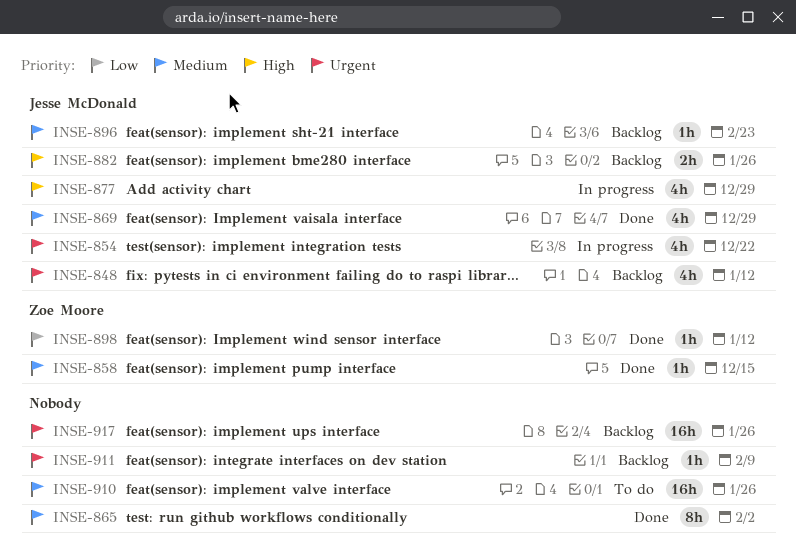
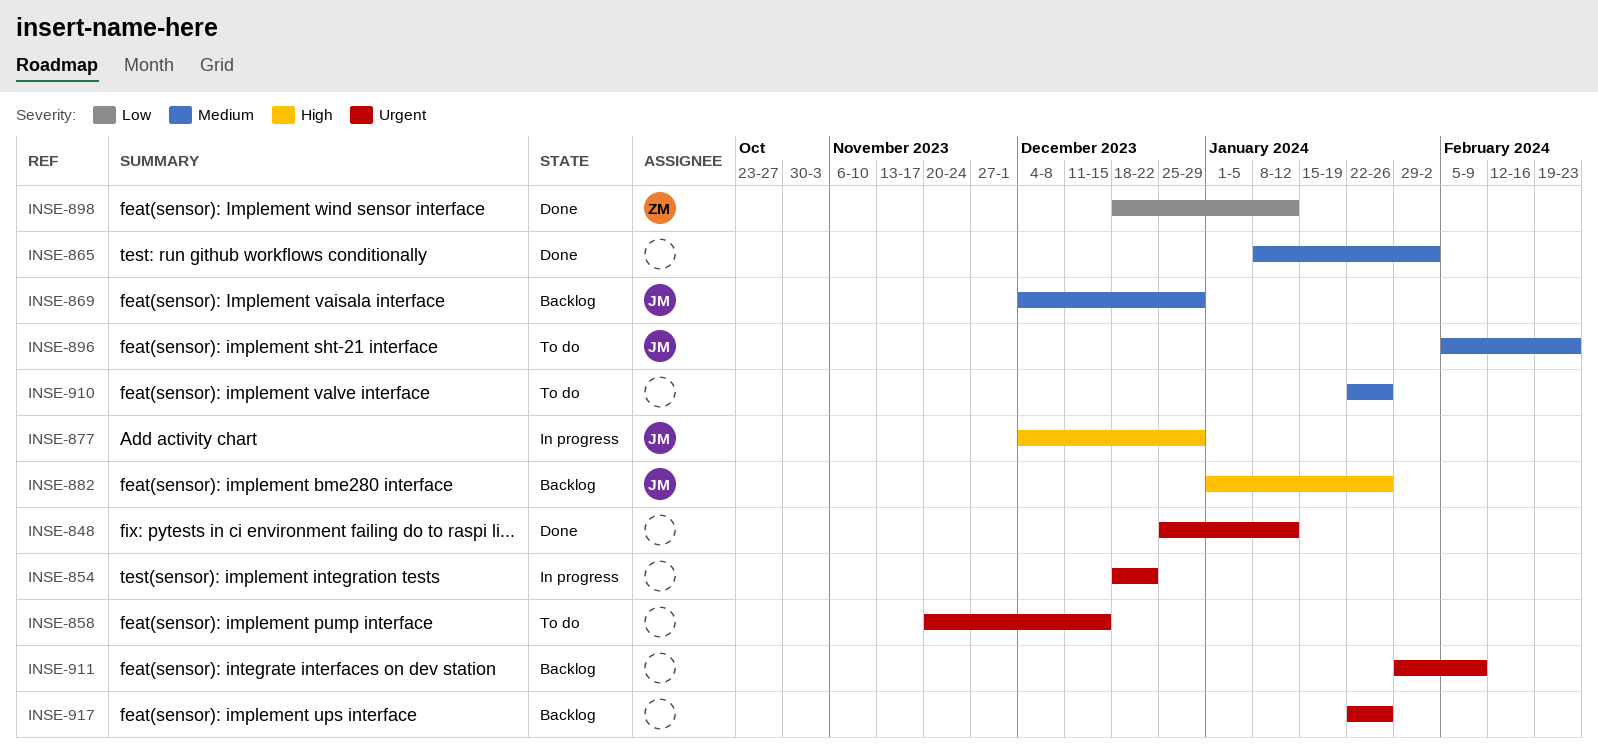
INSE-848, status: Backlog -> Done
INSE-848, owner: Jesse McDonald -> none
INSE-854, owner: Jesse McDonald -> none
INSE-858, status: Done -> To do
INSE-858, owner: Zoe Moore -> none
INSE-858, priority: Medium -> Urgent
INSE-869, status: Done -> Backlog
INSE-896, status: Backlog -> To do

